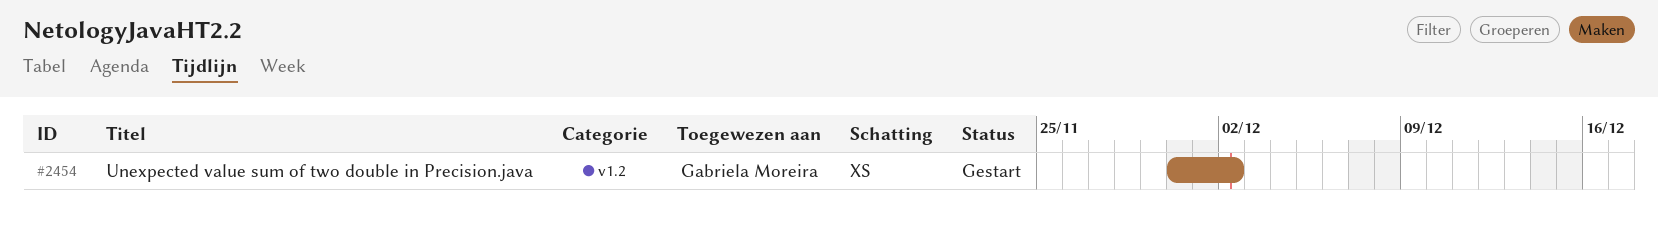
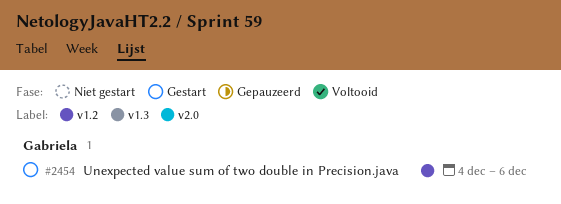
#2454, start: Nov 30 -> Dec 4
#2454, due: Dec 2 -> Dec 6

